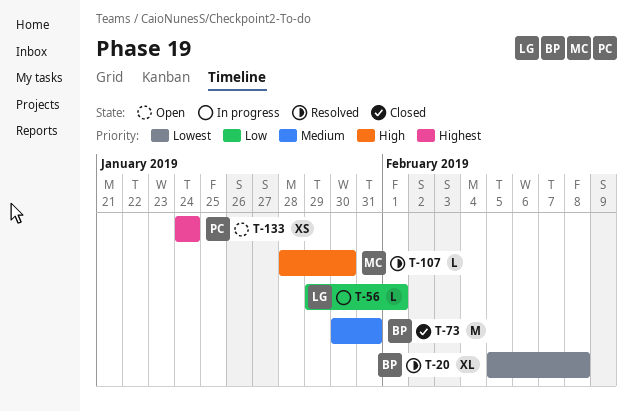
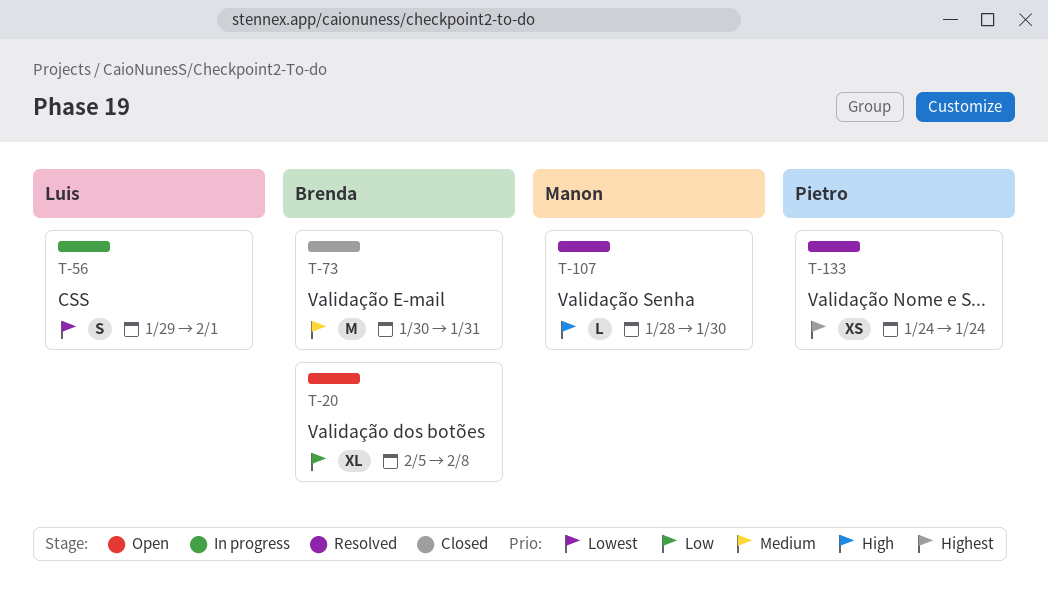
T-20, status: Resolved -> Open
T-20, priority: Lowest -> Low
T-56, priority: Low -> Lowest
T-56, estimate: L -> S
T-133, status: Open -> Resolved

